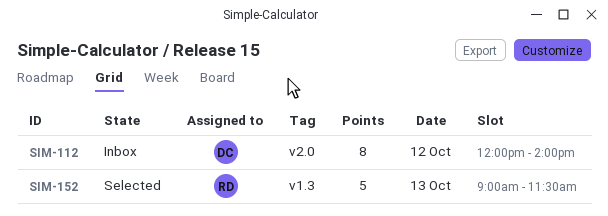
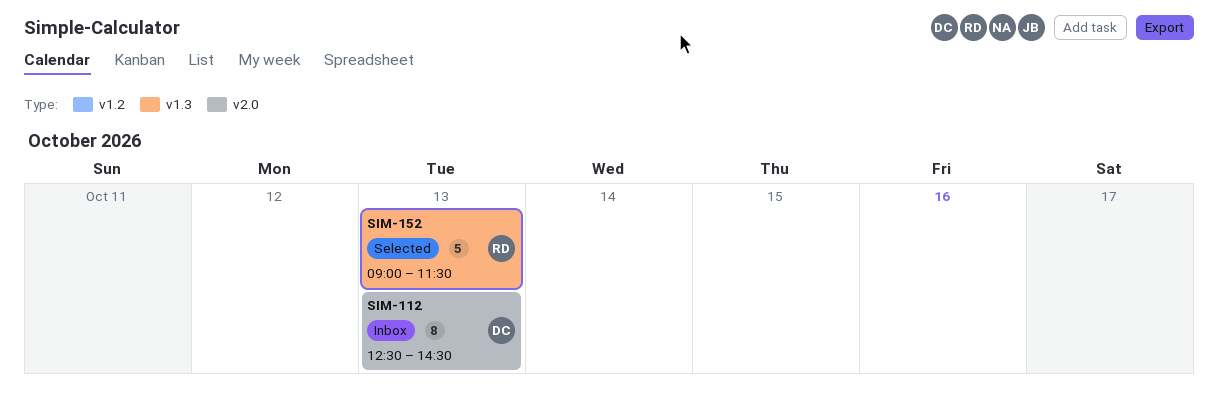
SIM-112, day: Oct 12 -> Oct 13
SIM-112, begins: 12:00 -> 12:30
SIM-112, ends: 14:00 -> 14:30

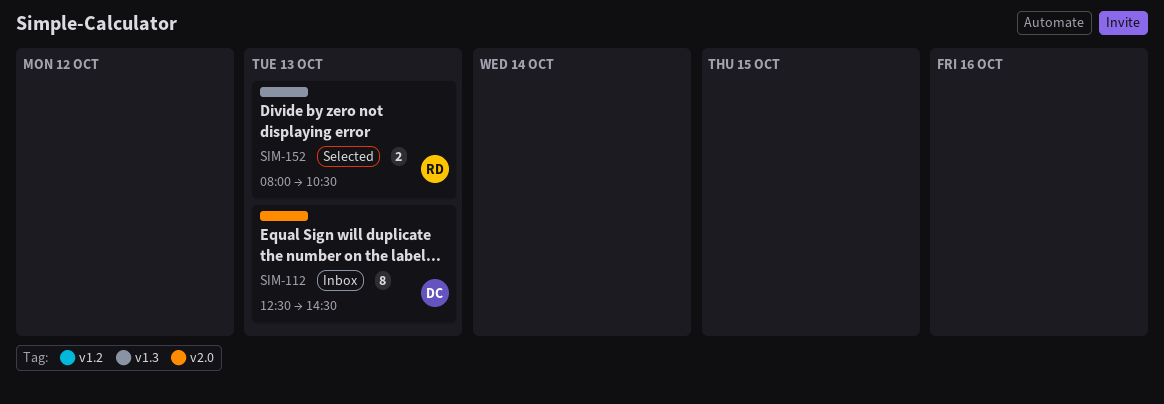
SIM-152, estimate: 5 -> 2
SIM-152, begins: 09:00 -> 08:00
SIM-152, ends: 11:30 -> 10:30

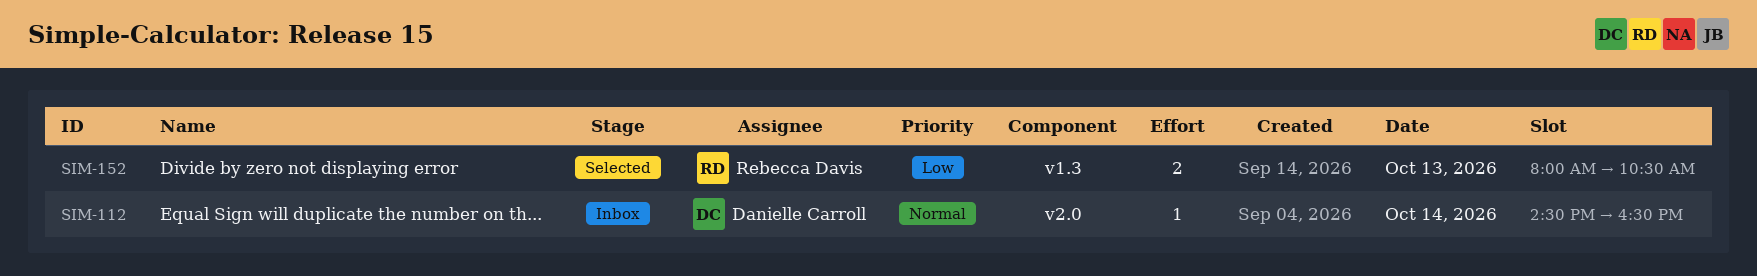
SIM-112, estimate: 8 -> 1
SIM-112, day: Oct 13 -> Oct 14
SIM-112, begins: 12:30 -> 14:30
SIM-112, ends: 14:30 -> 16:30

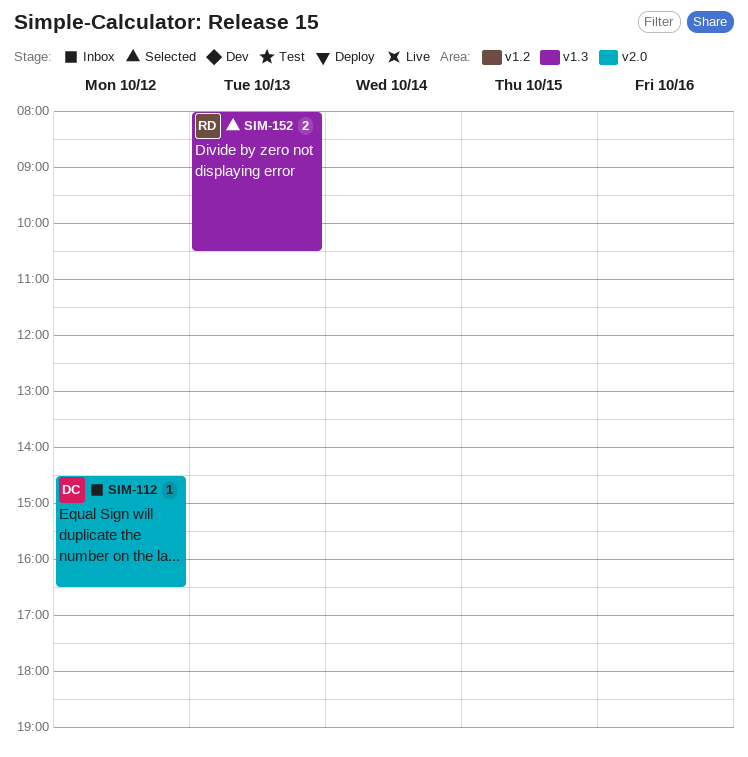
SIM-112, day: Oct 14 -> Oct 12

